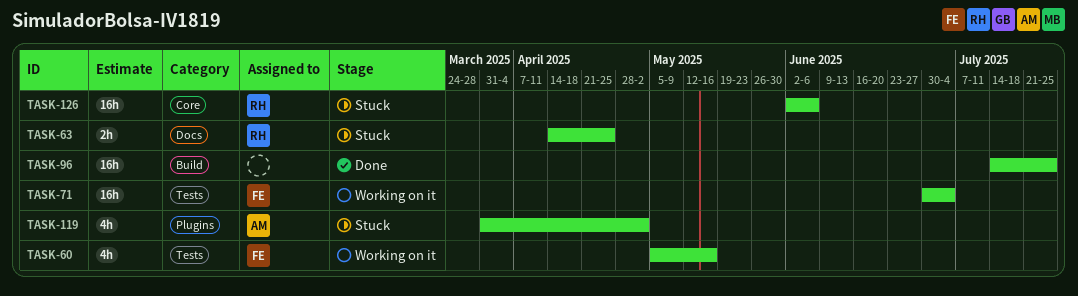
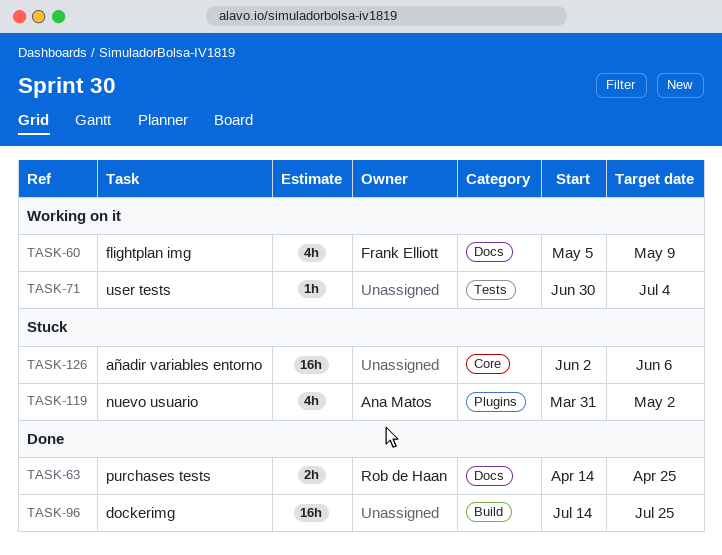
TASK-60, label: Tests -> Docs
TASK-60, due: May 16 -> May 9
TASK-63, status: Stuck -> Done
TASK-71, owner: Frank Elliott -> none
TASK-71, estimate: 16h -> 1h
TASK-126, owner: Rob de Haan -> none

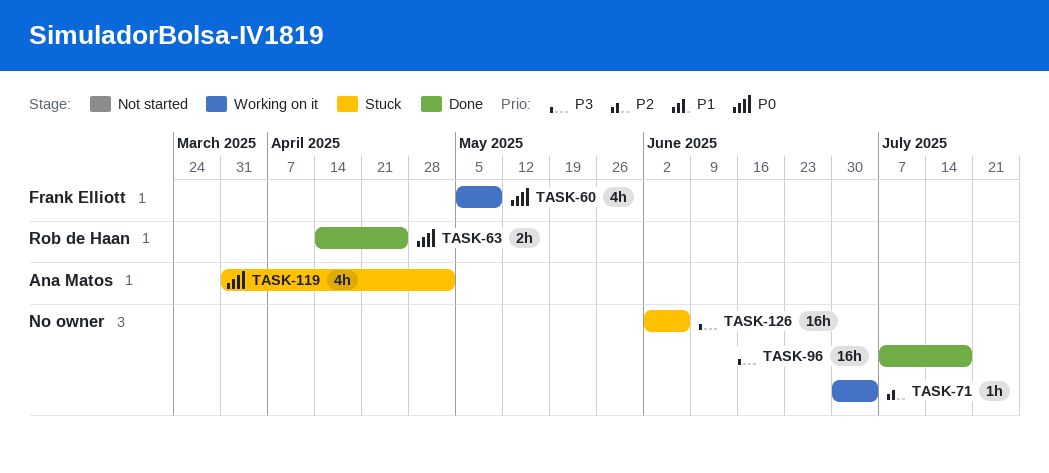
TASK-96, start: Jul 14 -> Jul 7
TASK-96, due: Jul 25 -> Jul 18

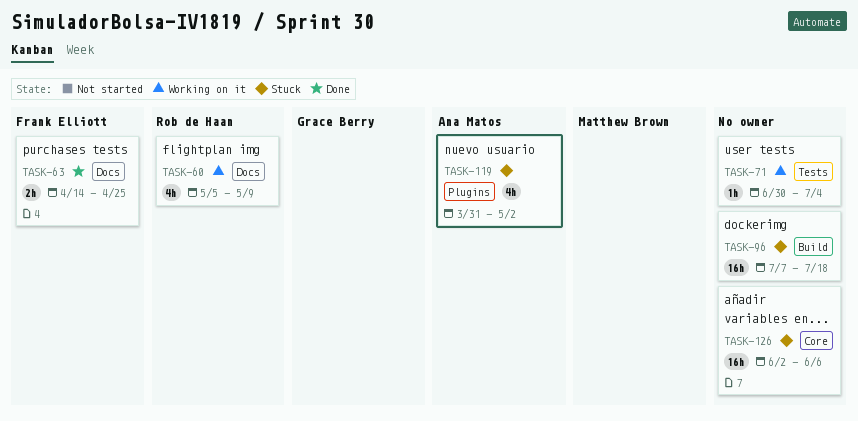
TASK-60, owner: Frank Elliott -> Rob de Haan
TASK-63, owner: Rob de Haan -> Frank Elliott
TASK-96, status: Done -> Stuck

